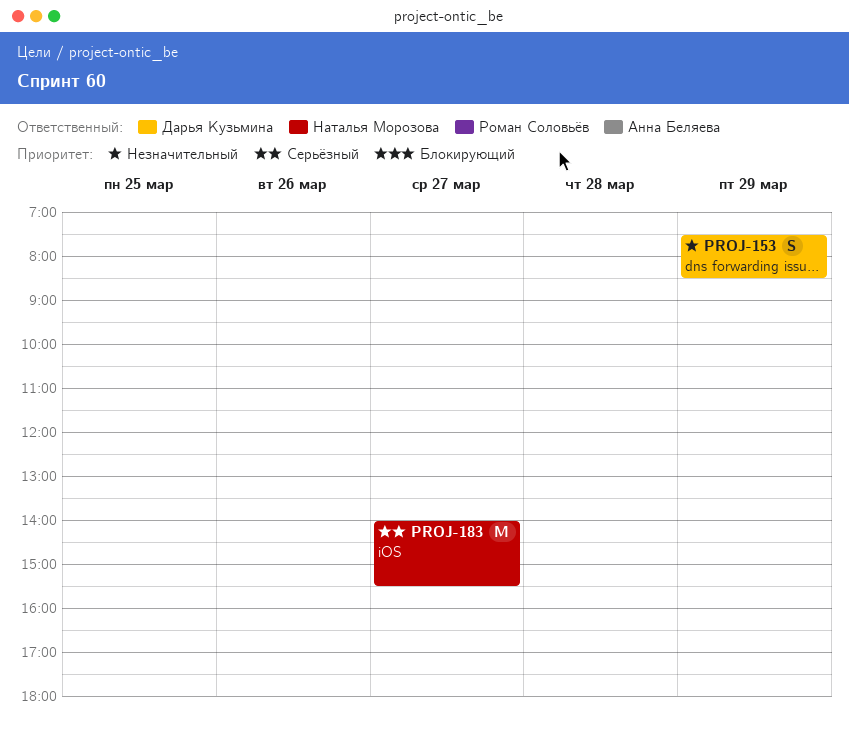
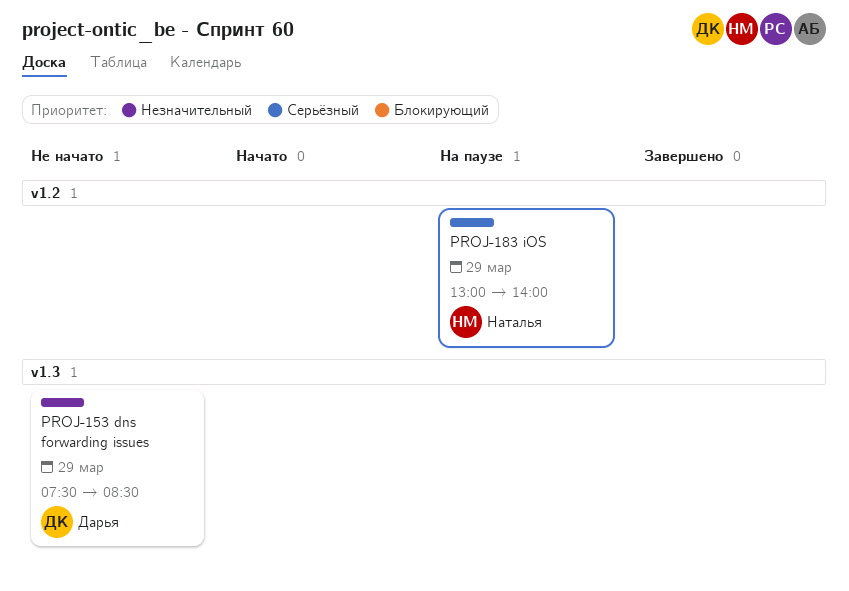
PROJ-183, day: Mar 27 -> Mar 29
PROJ-183, begins: 14:00 -> 13:00
PROJ-183, ends: 15:30 -> 14:00

